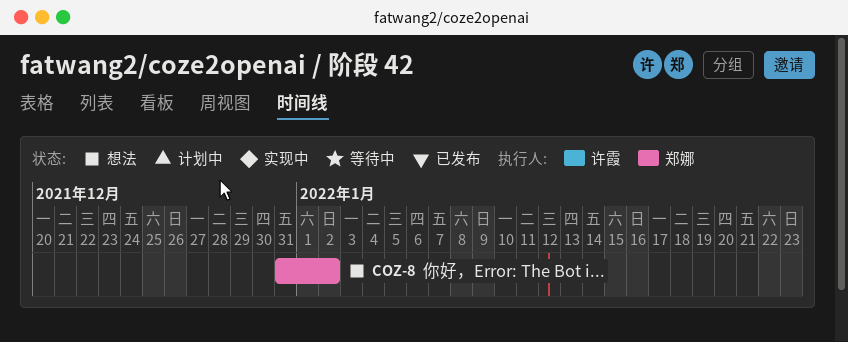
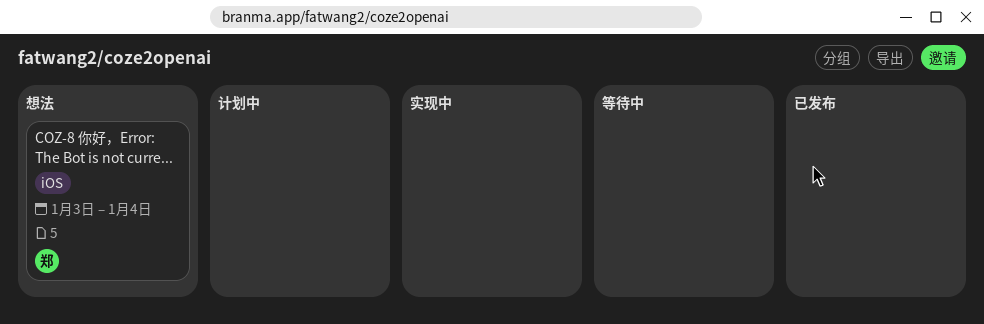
COZ-8, start: Dec 31 -> Jan 3
COZ-8, due: Jan 2 -> Jan 4

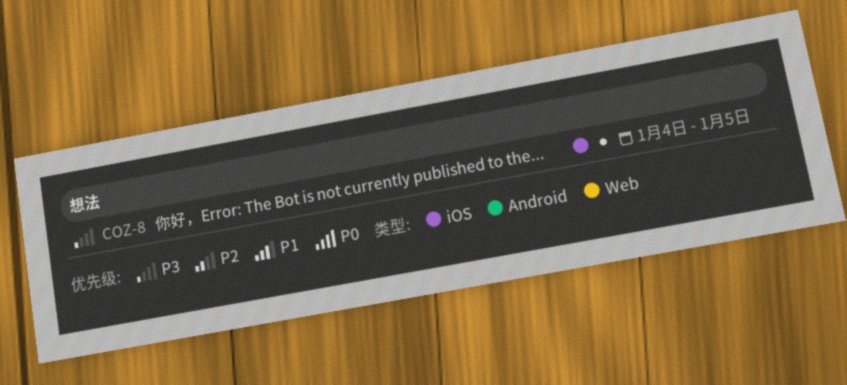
COZ-8, start: Jan 3 -> Jan 4
COZ-8, due: Jan 4 -> Jan 5

